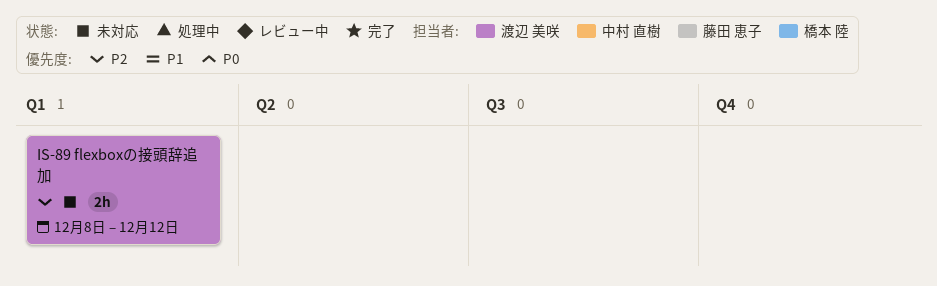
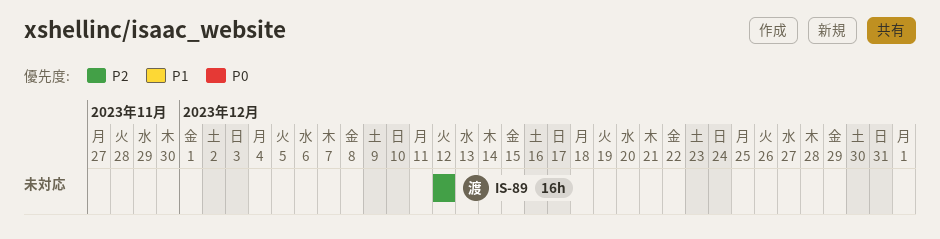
IS-89, estimate: 2h -> 16h
IS-89, start: Dec 8 -> Dec 12

